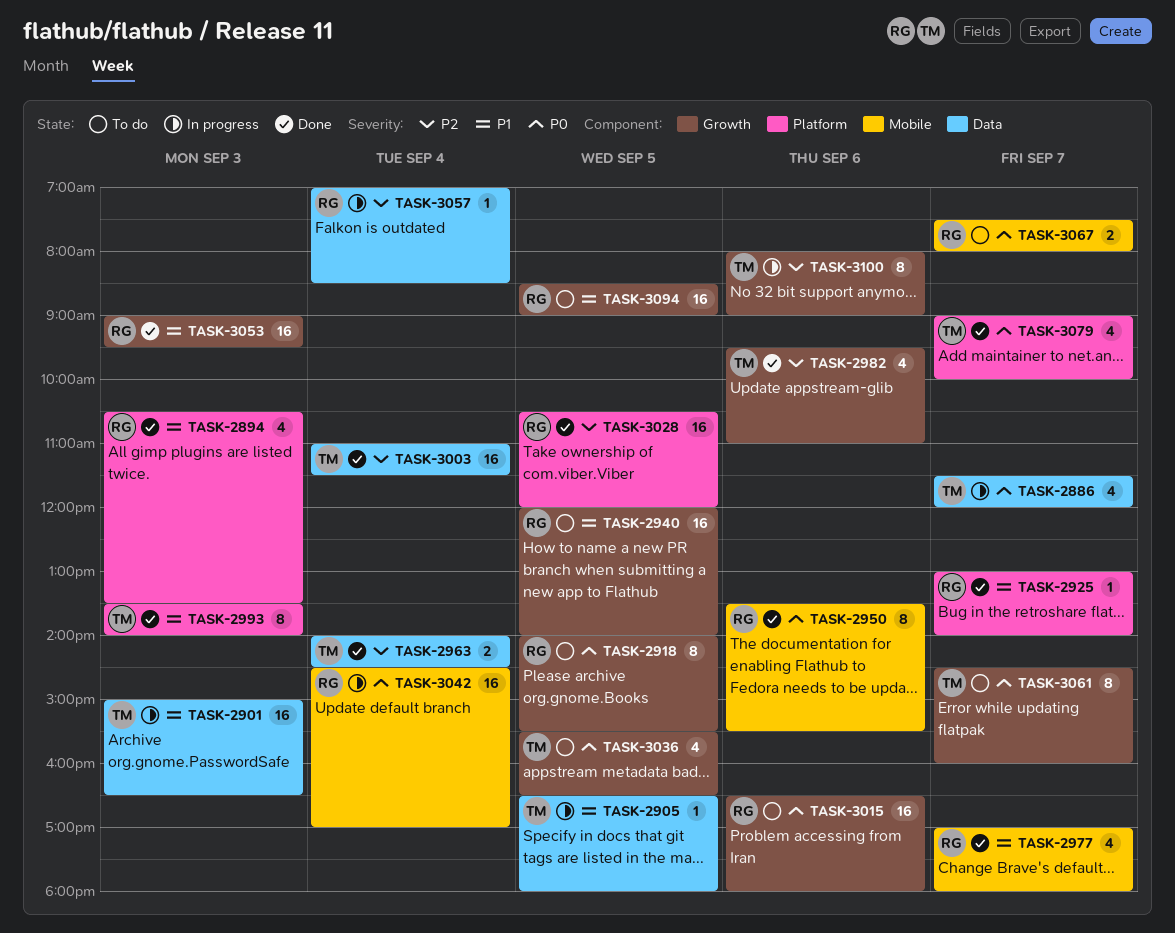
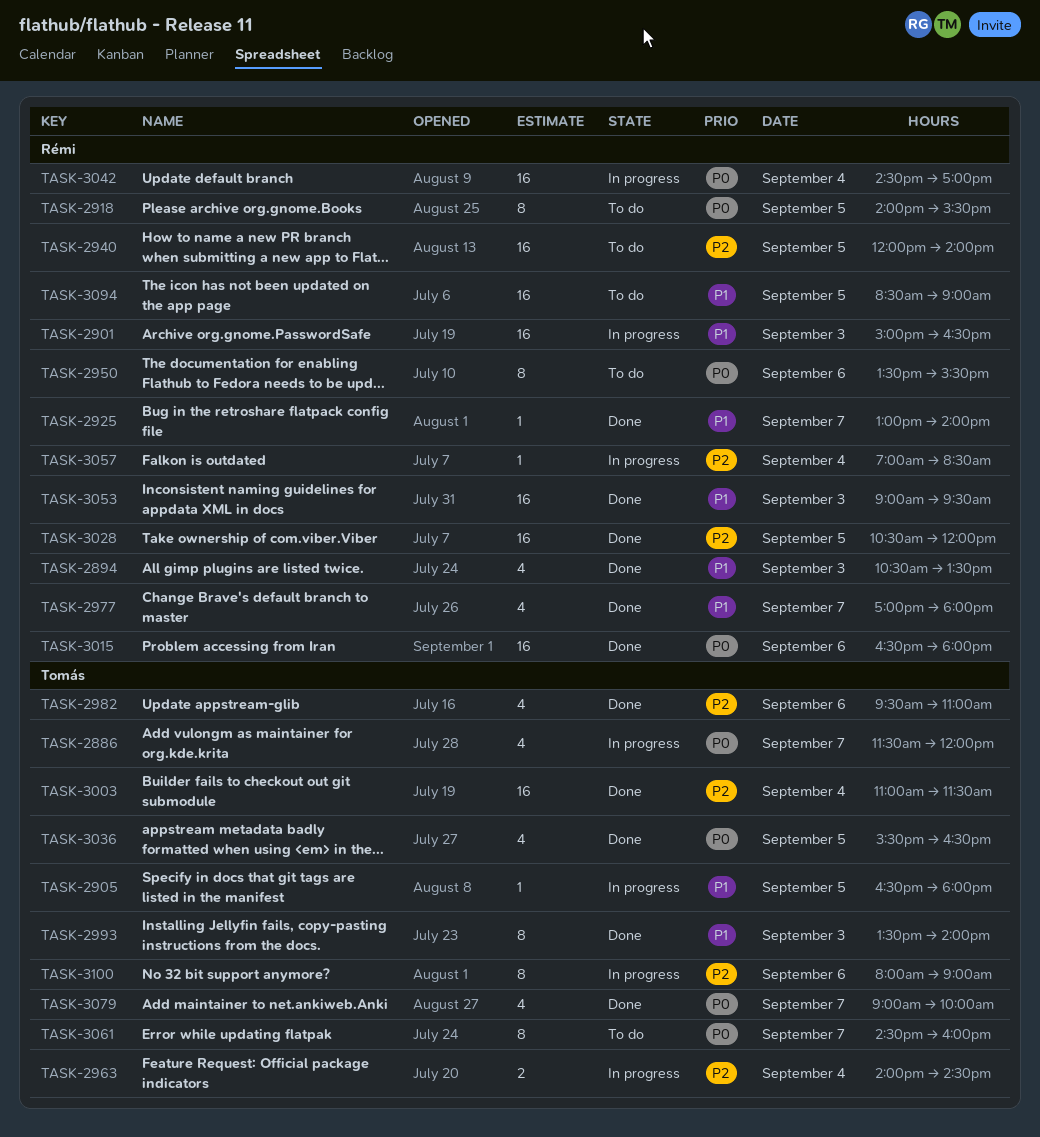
TASK-2901, owner: Tomás -> Rémi
TASK-2940, priority: P1 -> P2
TASK-2950, status: Done -> To do
TASK-2963, status: Done -> In progress
TASK-3015, status: To do -> Done
TASK-3036, status: To do -> Done
TASK-3067: present -> none

